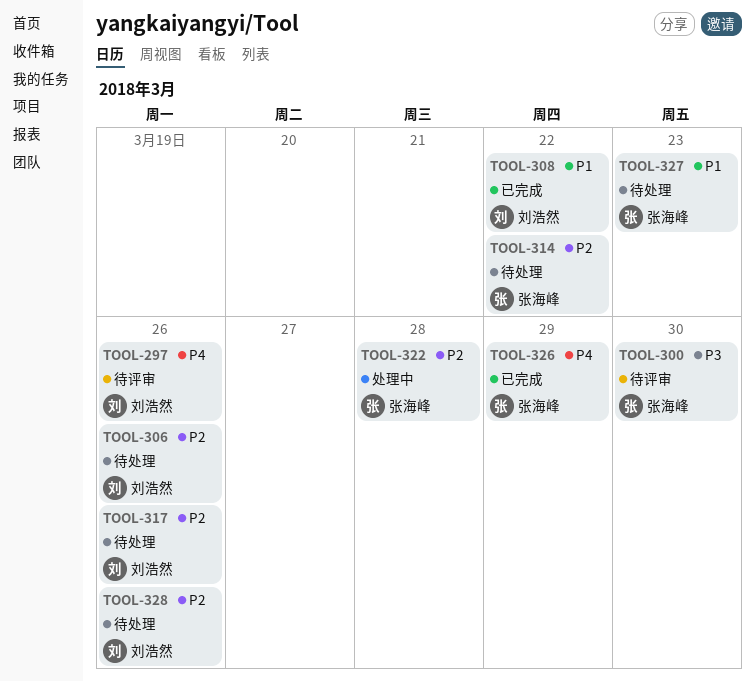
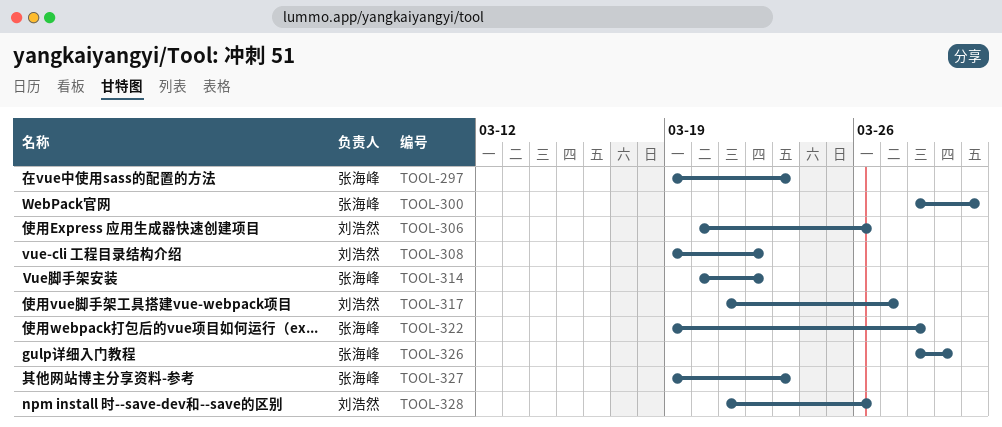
TOOL-297, owner: 刘浩然 -> 张海峰
TOOL-297, due: Mar 26 -> Mar 23
TOOL-317, due: Mar 26 -> Mar 27

